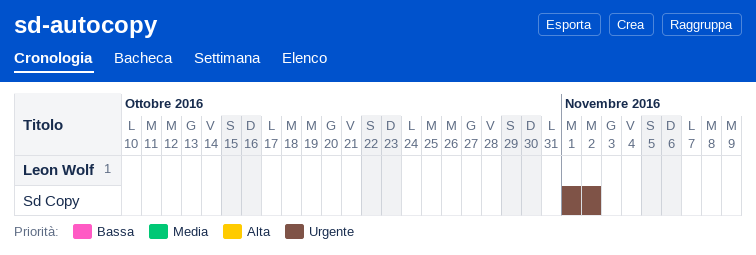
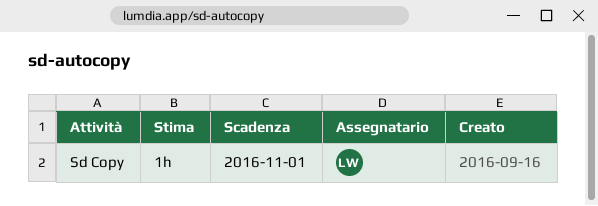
Sd Copy, due: Nov 2 -> Nov 1

